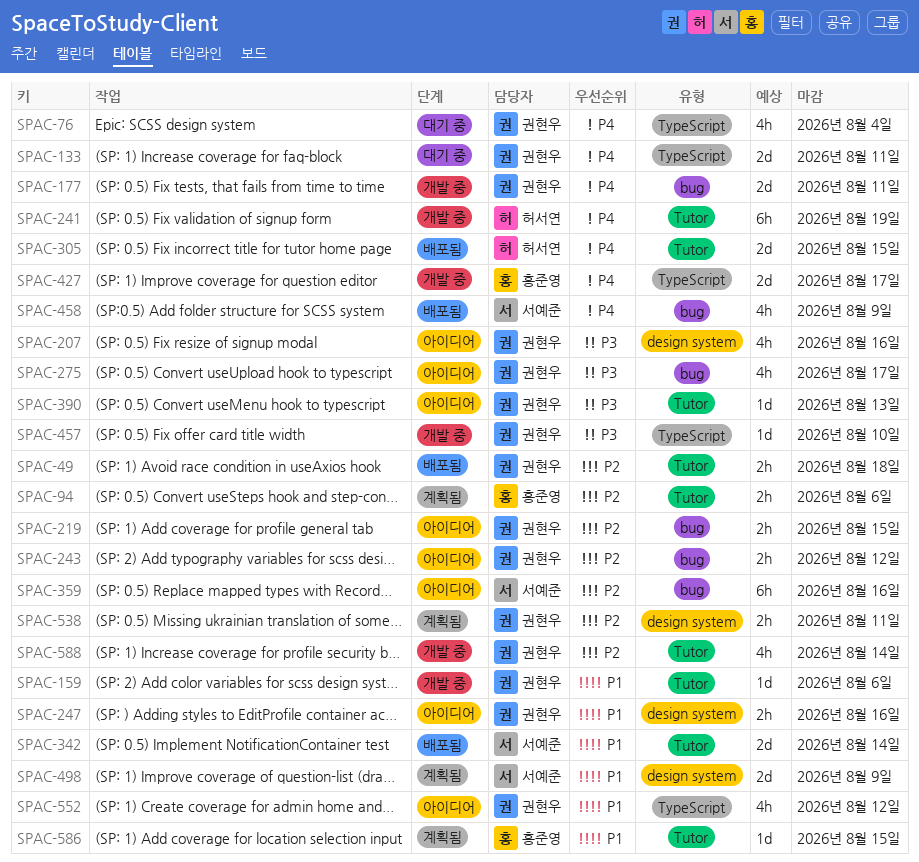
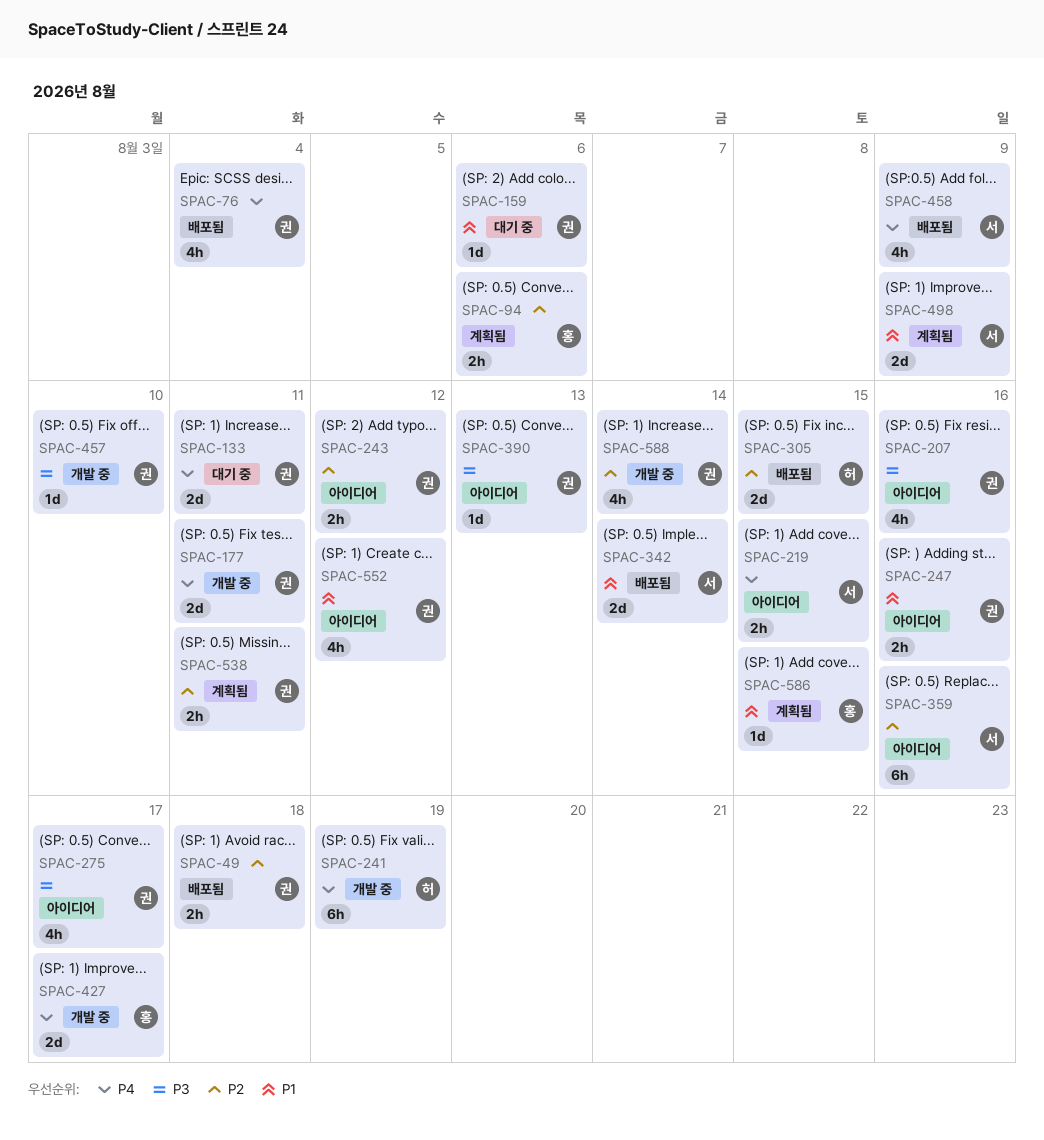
SPAC-76, status: 대기 중 -> 배포됨
SPAC-159, status: 개발 중 -> 대기 중
SPAC-219, owner: 권현우 -> 서예준
SPAC-219, priority: P2 -> P4
SPAC-305, priority: P4 -> P2

